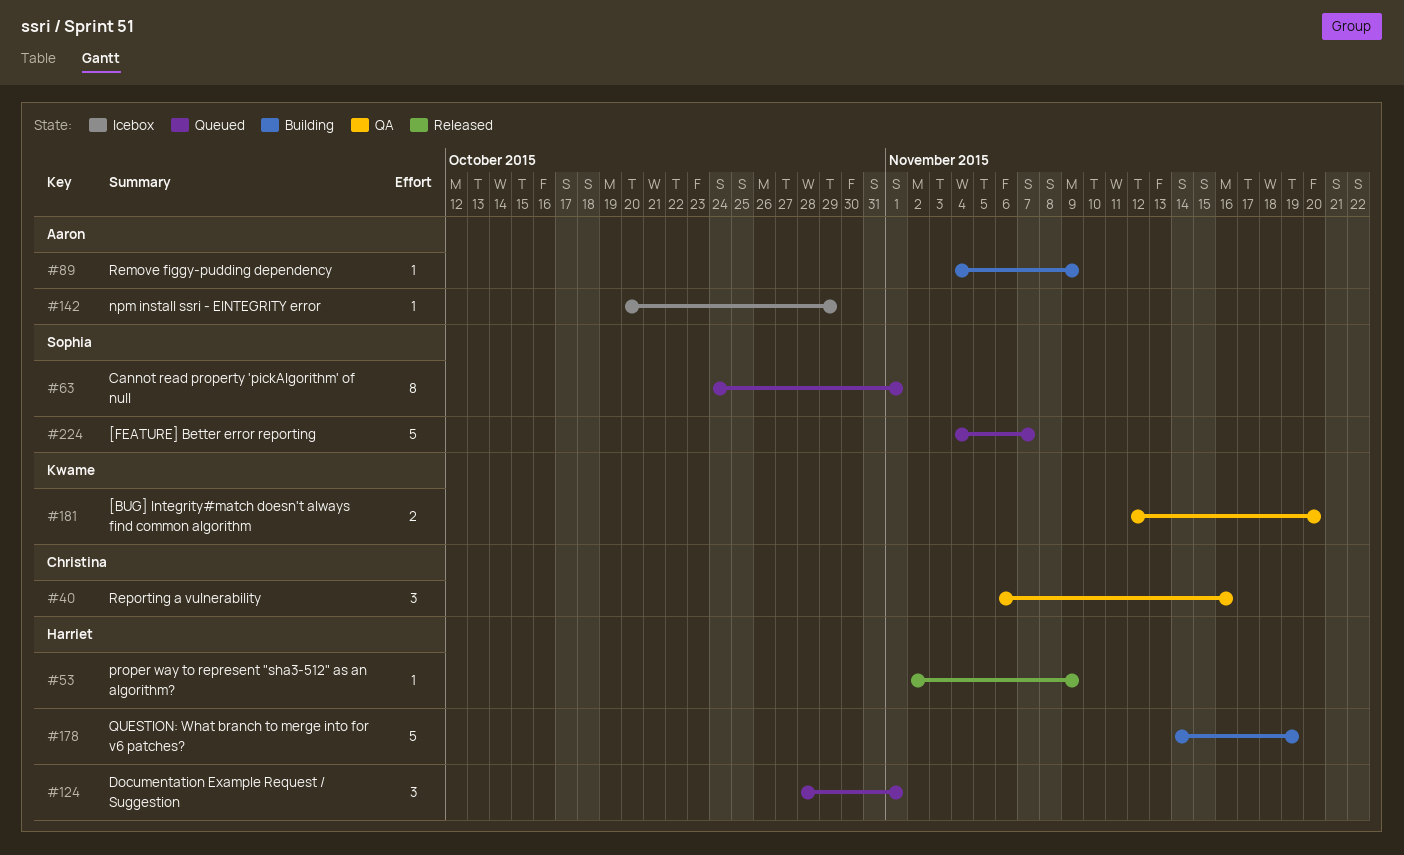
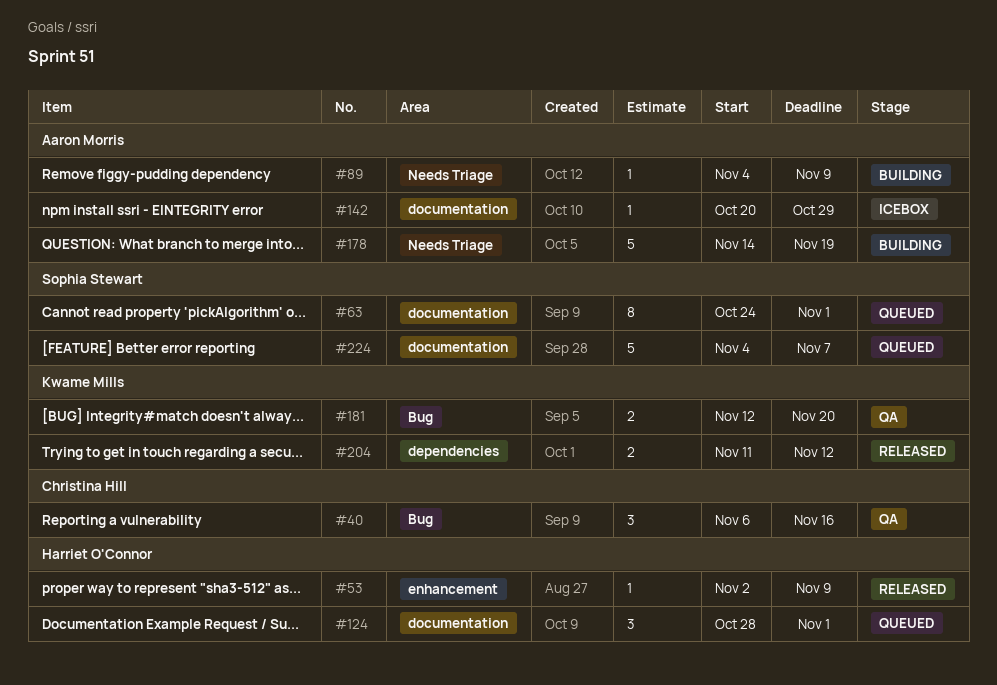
#178, owner: Harriet O'Connor -> Aaron Morris
#204: none -> present

